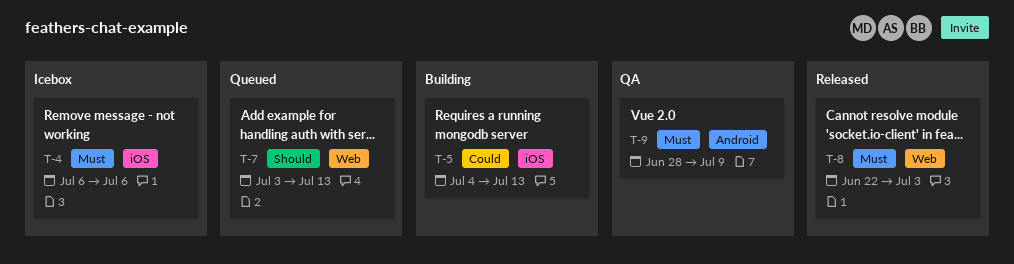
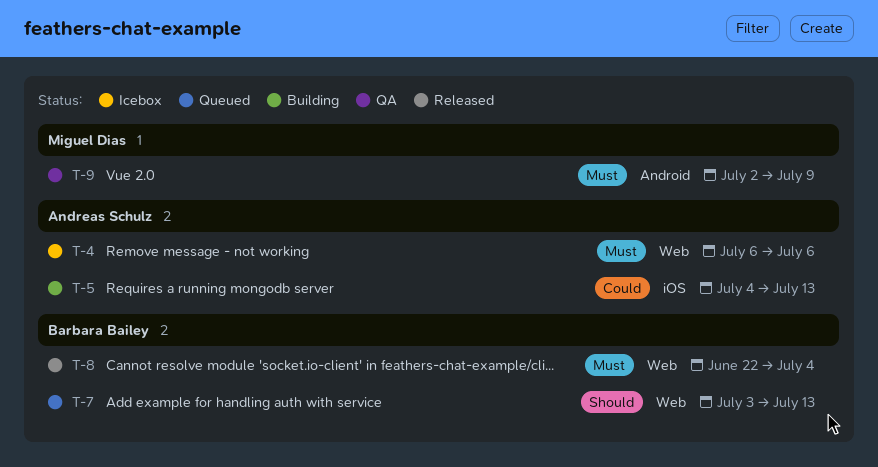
T-4, label: iOS -> Web
T-8, due: Jul 3 -> Jul 4
T-9, start: Jun 28 -> Jul 2

